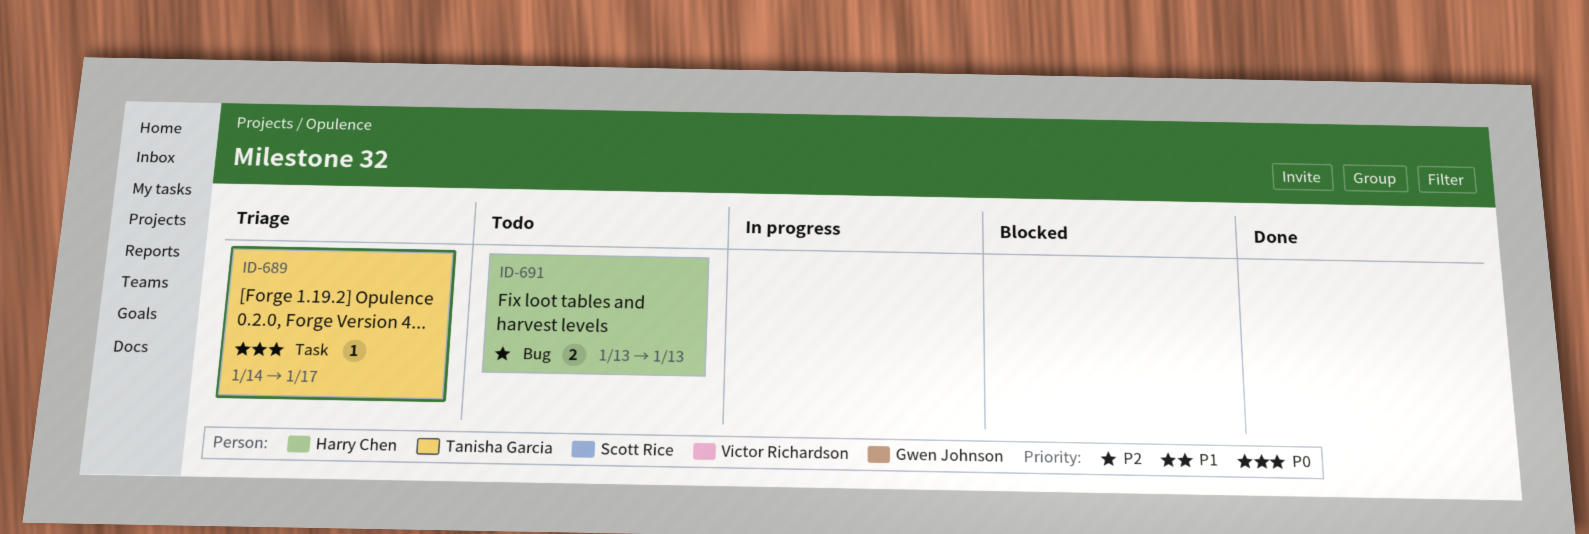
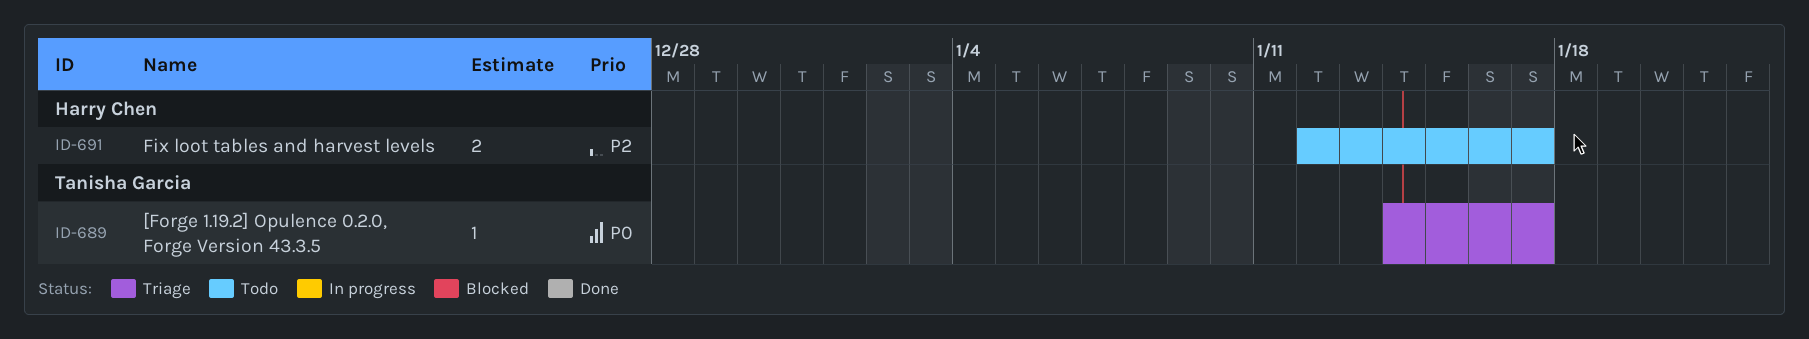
ID-691, start: Jan 13 -> Jan 12
ID-691, due: Jan 13 -> Jan 17

